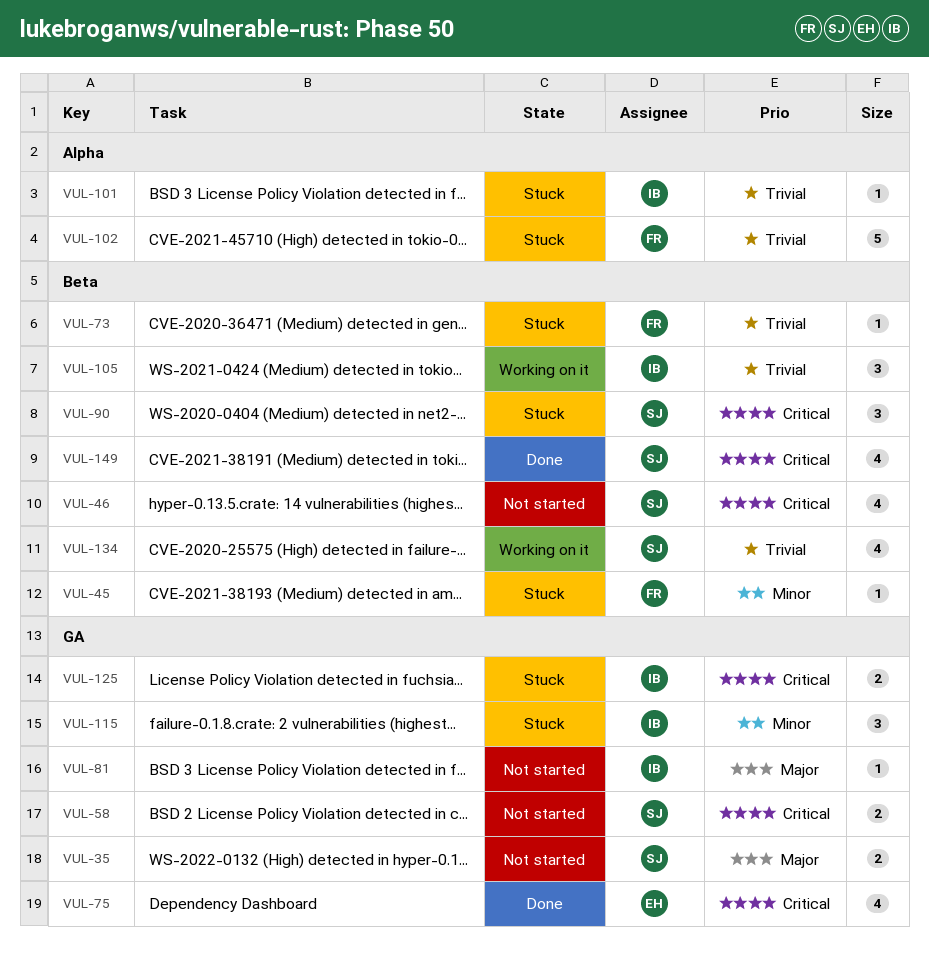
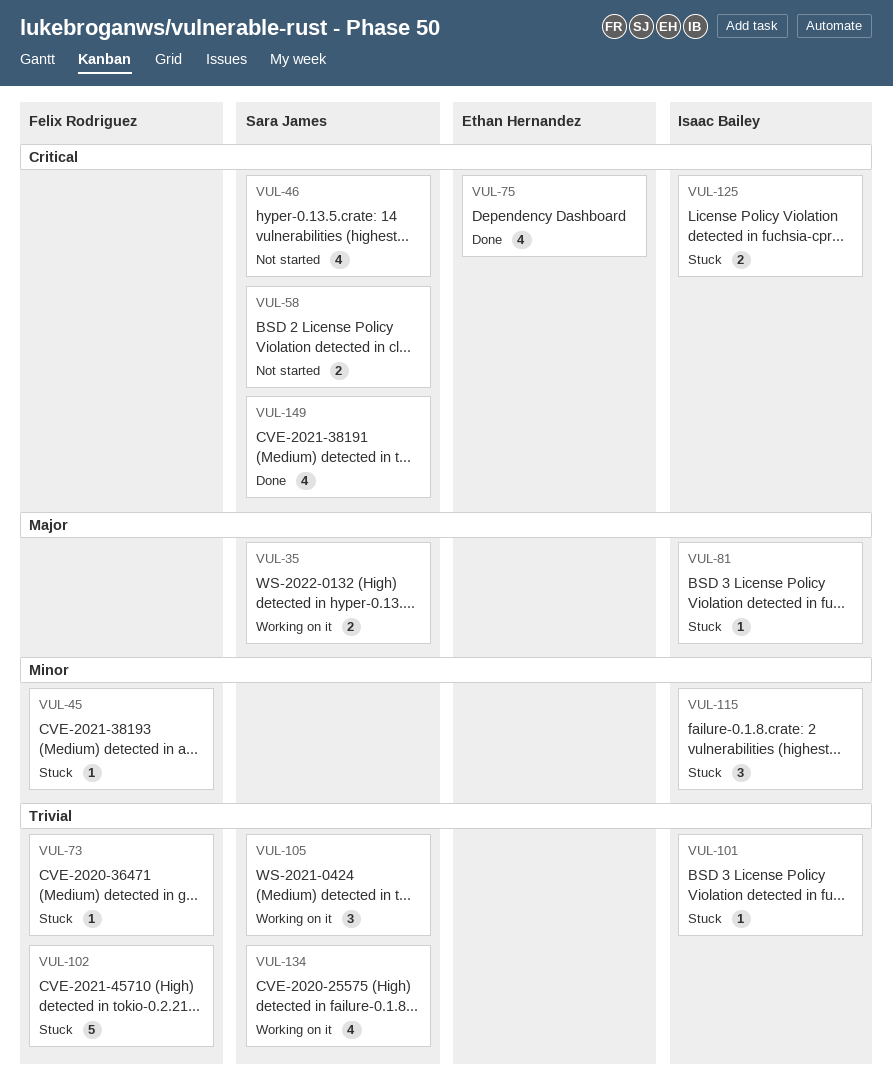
VUL-35, status: Not started -> Working on it
VUL-81, status: Not started -> Stuck
VUL-90: present -> none
VUL-105, owner: Isaac Bailey -> Sara James

